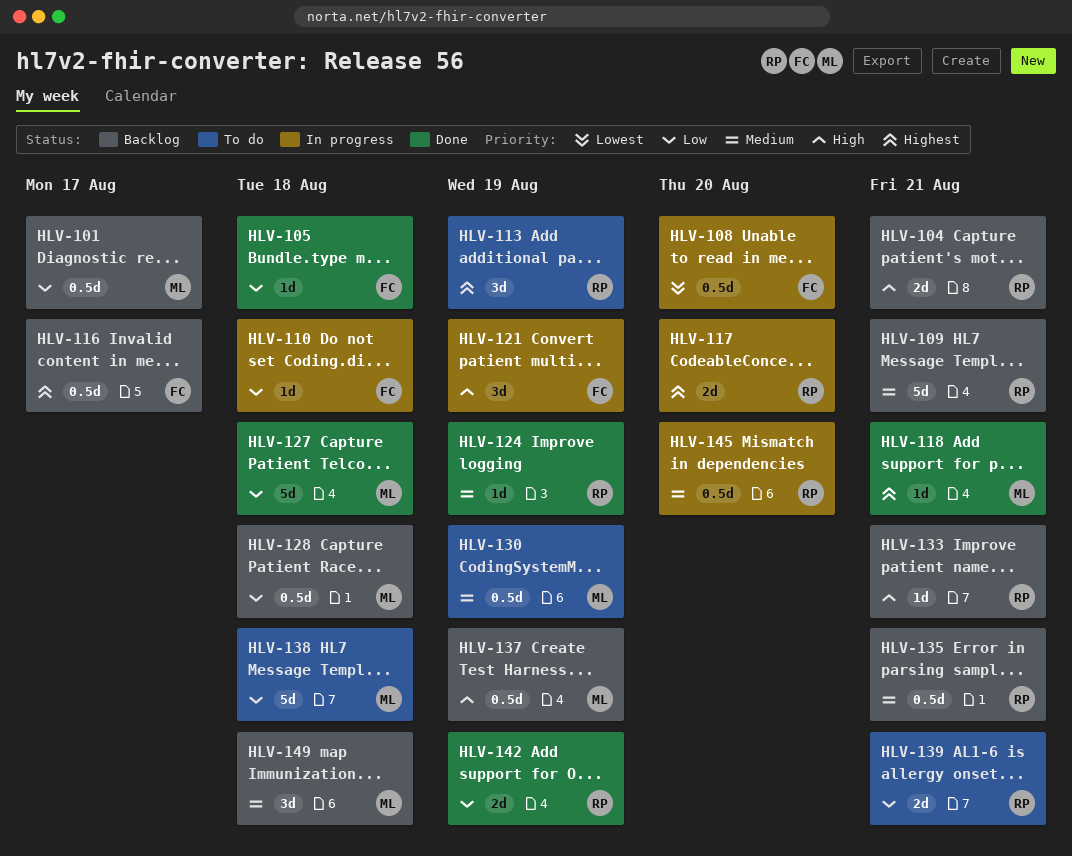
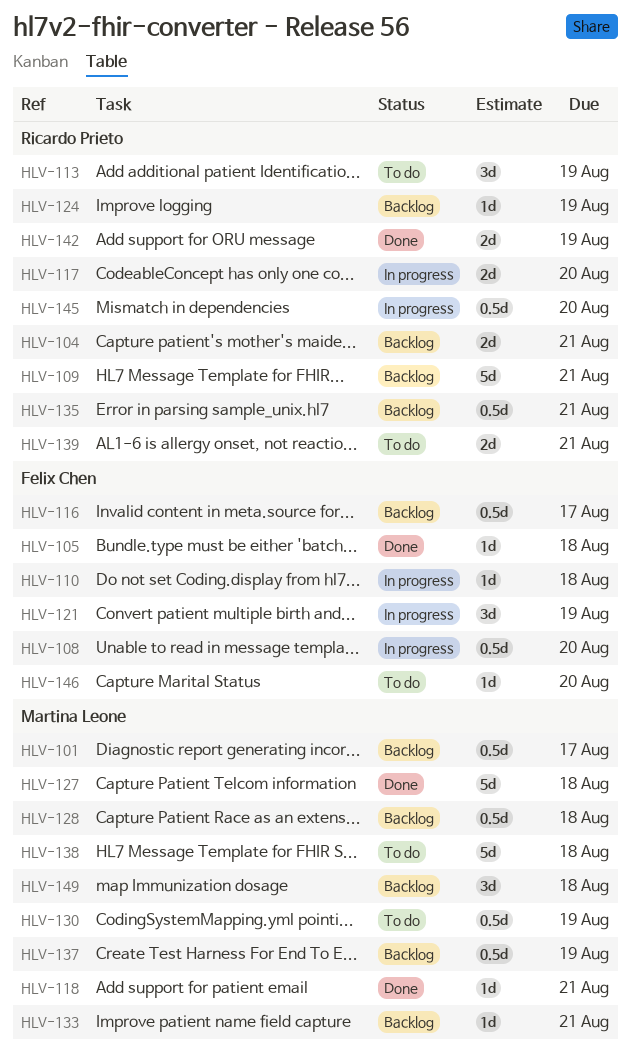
HLV-124, status: Done -> Backlog
HLV-133, owner: Ricardo Prieto -> Martina Leone
HLV-146: none -> present

